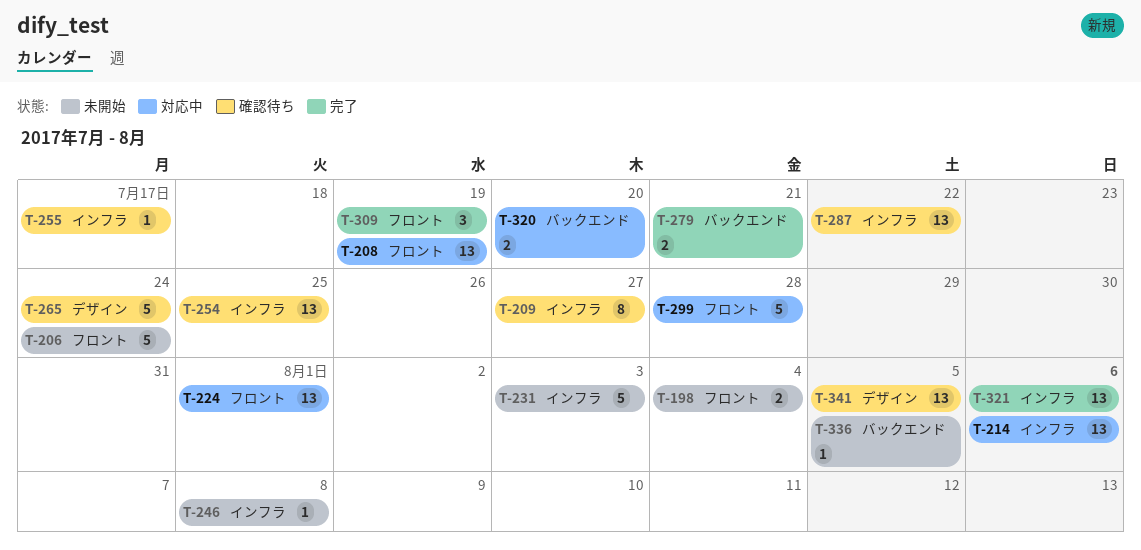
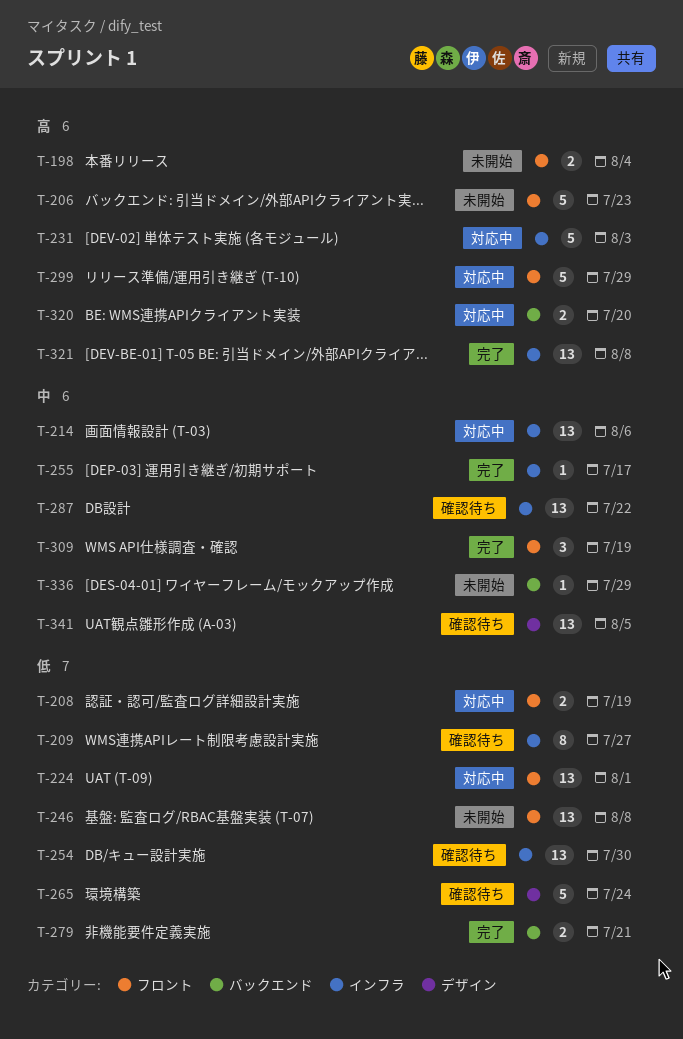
T-206, due: Jul 24 -> Jul 23
T-208, estimate: 13 -> 2
T-231, status: 未開始 -> 対応中
T-246, label: インフラ -> フロント
T-246, estimate: 1 -> 13
T-254, due: Jul 25 -> Jul 30
T-255, status: 確認待ち -> 完了
T-299, due: Jul 28 -> Jul 29
T-321, due: Aug 6 -> Aug 8
T-336, due: Aug 5 -> Jul 29

